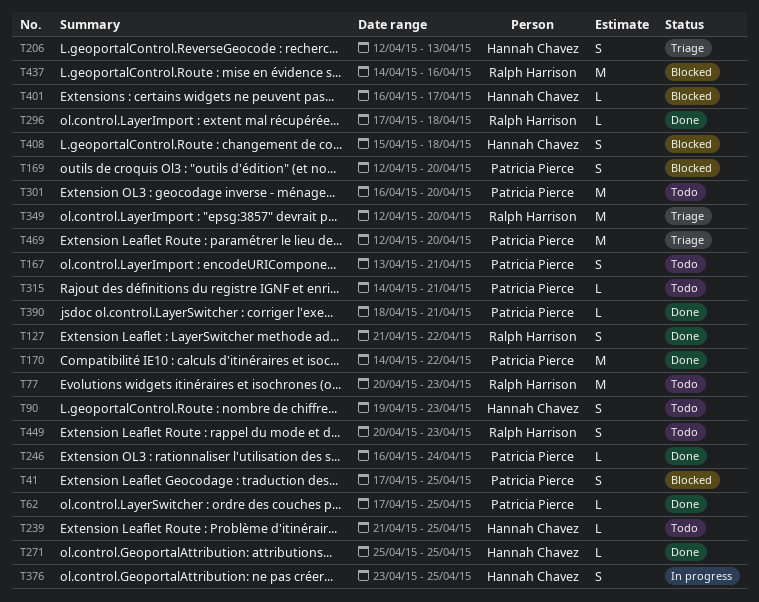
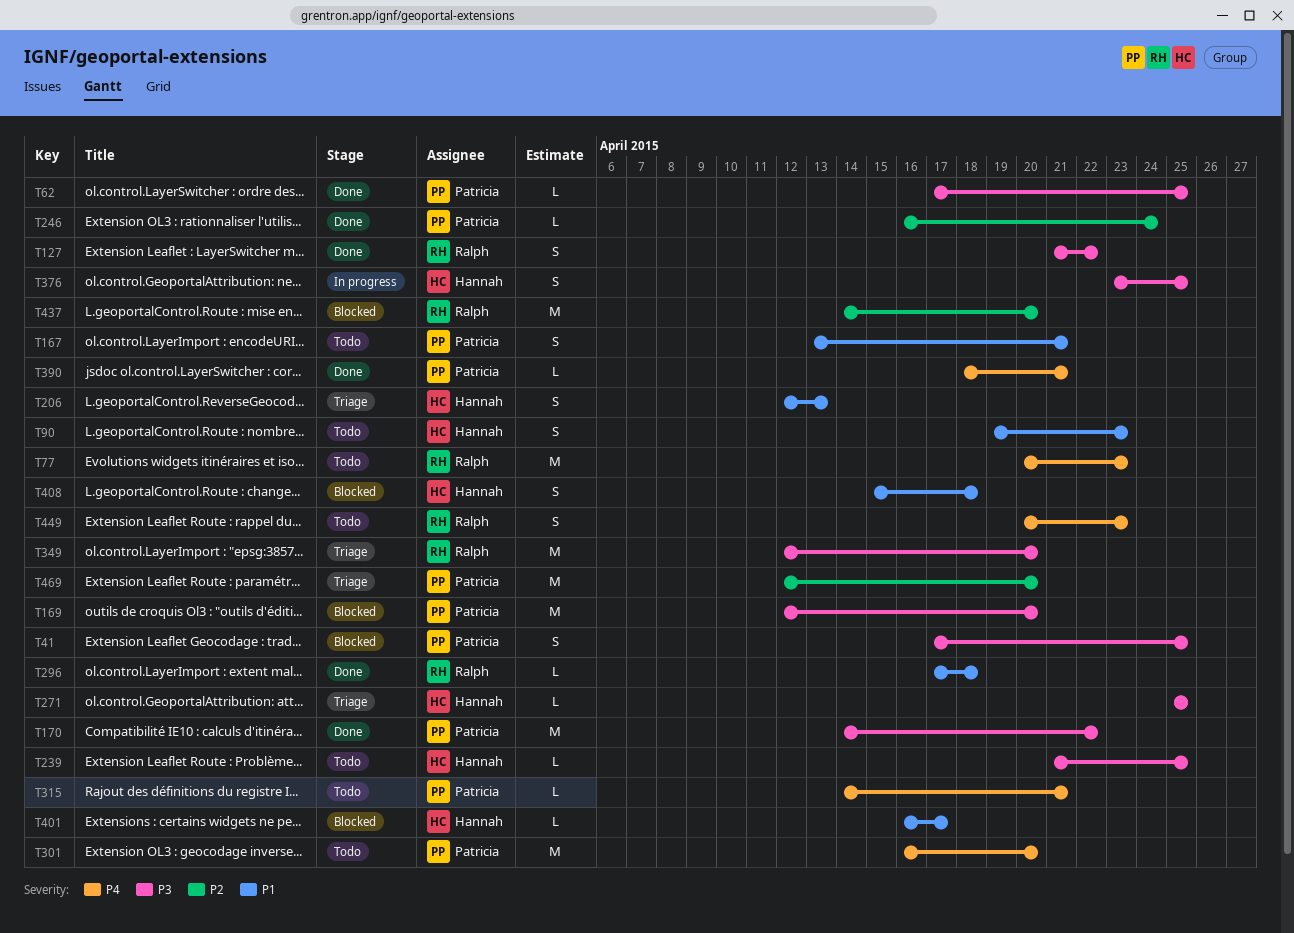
T169, estimate: S -> M
T271, status: Done -> Triage
T437, due: Apr 16 -> Apr 20

